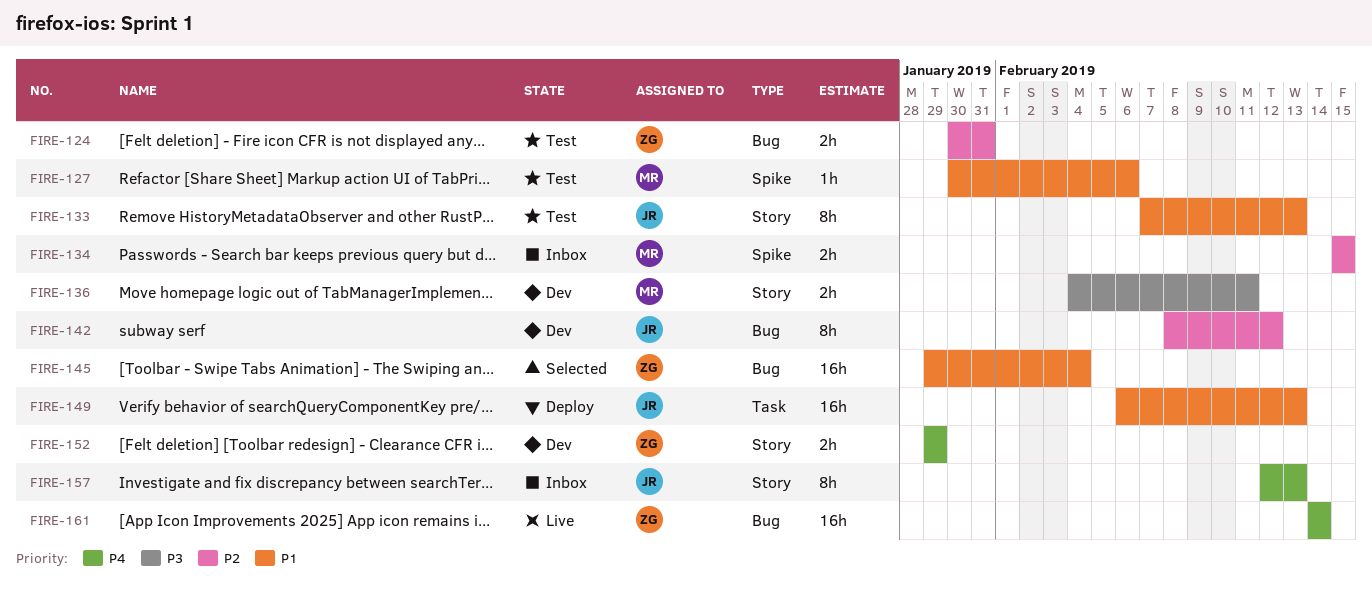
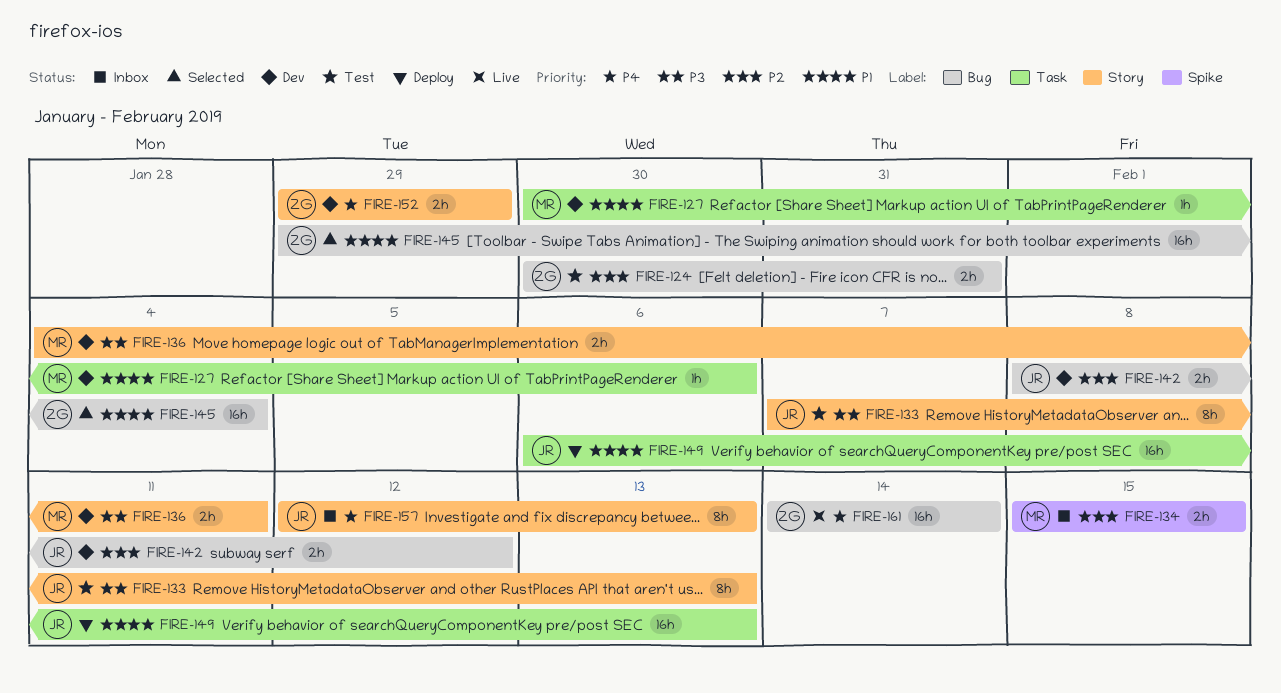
FIRE-127, status: Test -> Dev
FIRE-127, label: Spike -> Task
FIRE-133, priority: P1 -> P3
FIRE-142, estimate: 8h -> 2h

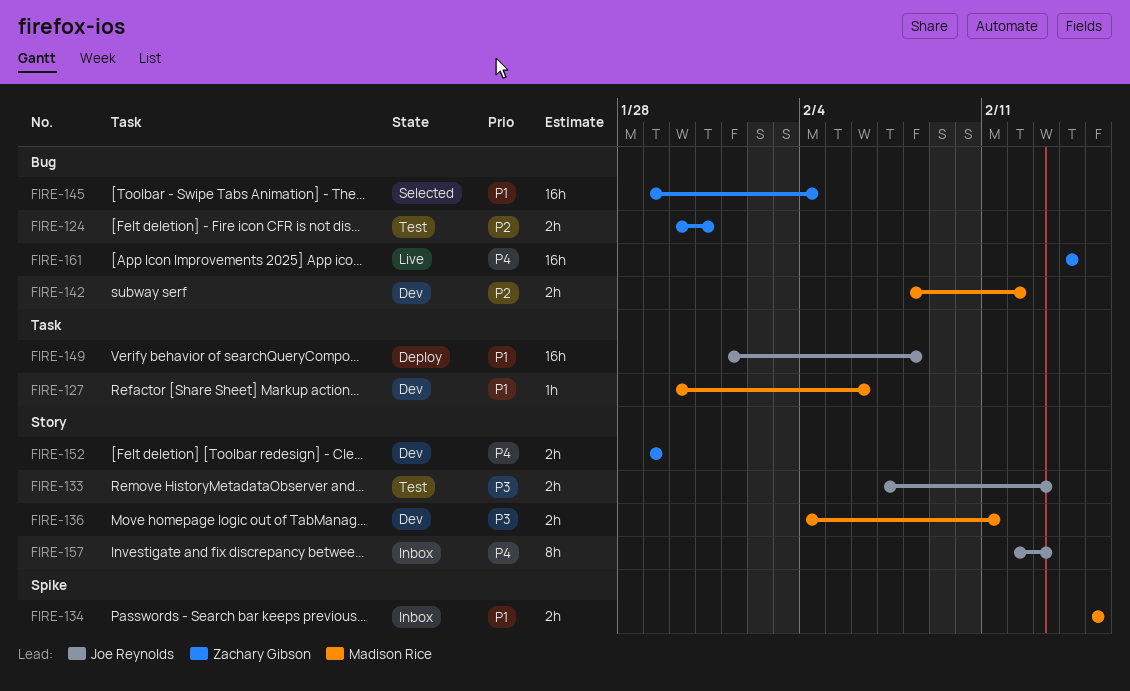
FIRE-133, estimate: 8h -> 2h
FIRE-134, priority: P2 -> P1
FIRE-142, owner: Joe Reynolds -> Madison Rice
FIRE-149, start: Feb 6 -> Feb 1
FIRE-149, due: Feb 13 -> Feb 8

